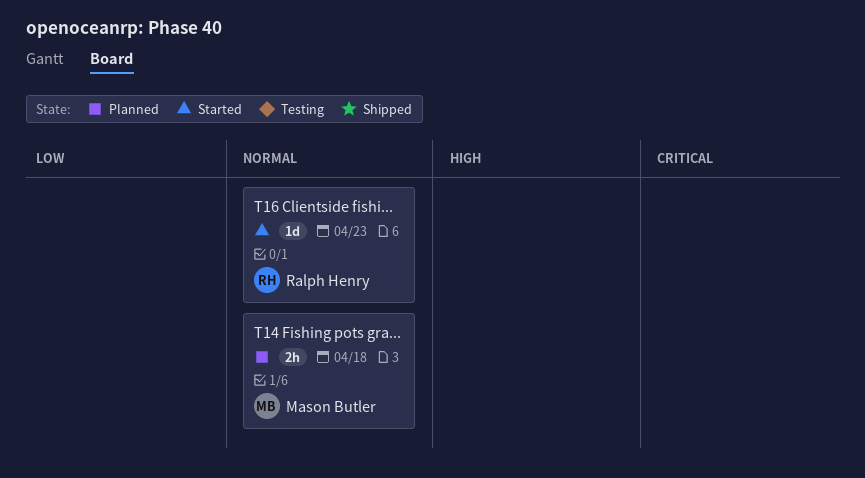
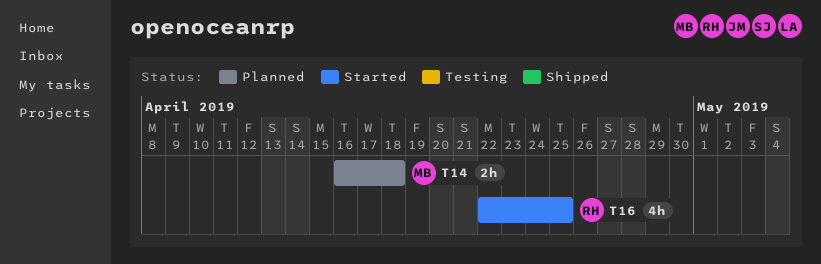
T16, estimate: 1d -> 4h
T16, due: Apr 23 -> Apr 25

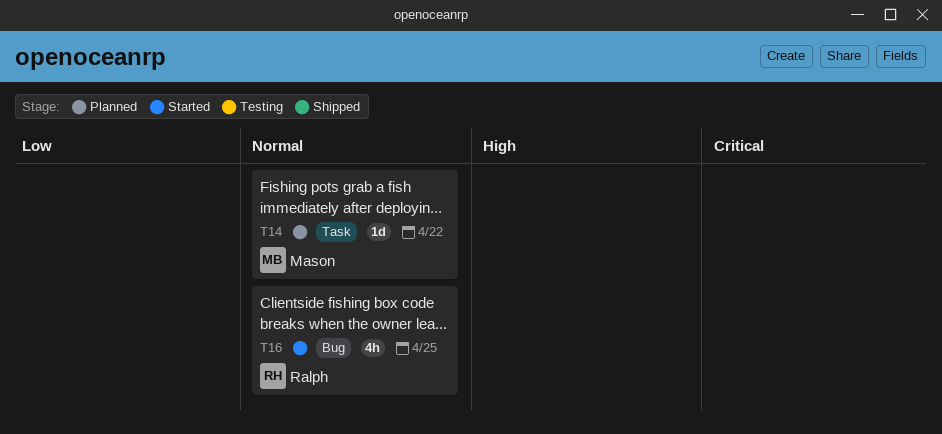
T14, estimate: 2h -> 1d
T14, due: Apr 18 -> Apr 22

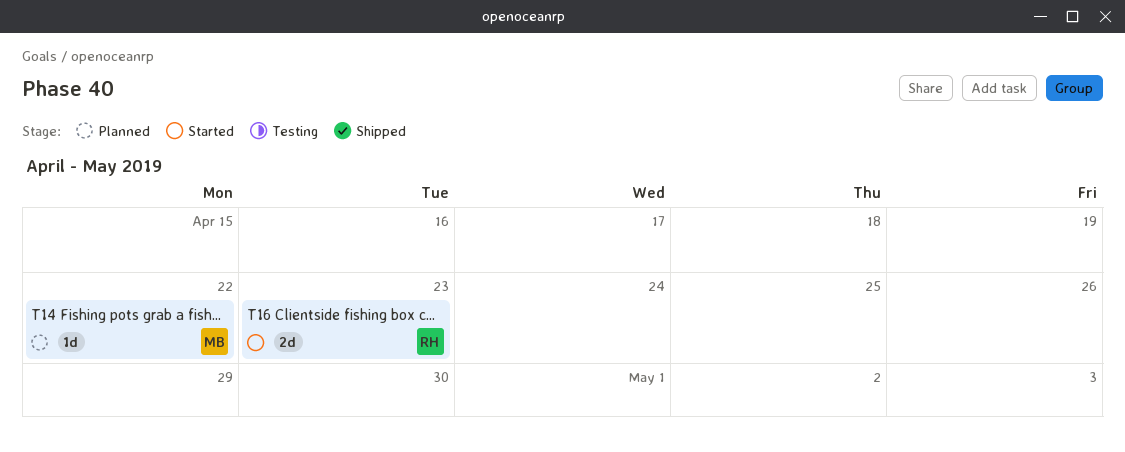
T16, estimate: 4h -> 2d
T16, due: Apr 25 -> Apr 23

